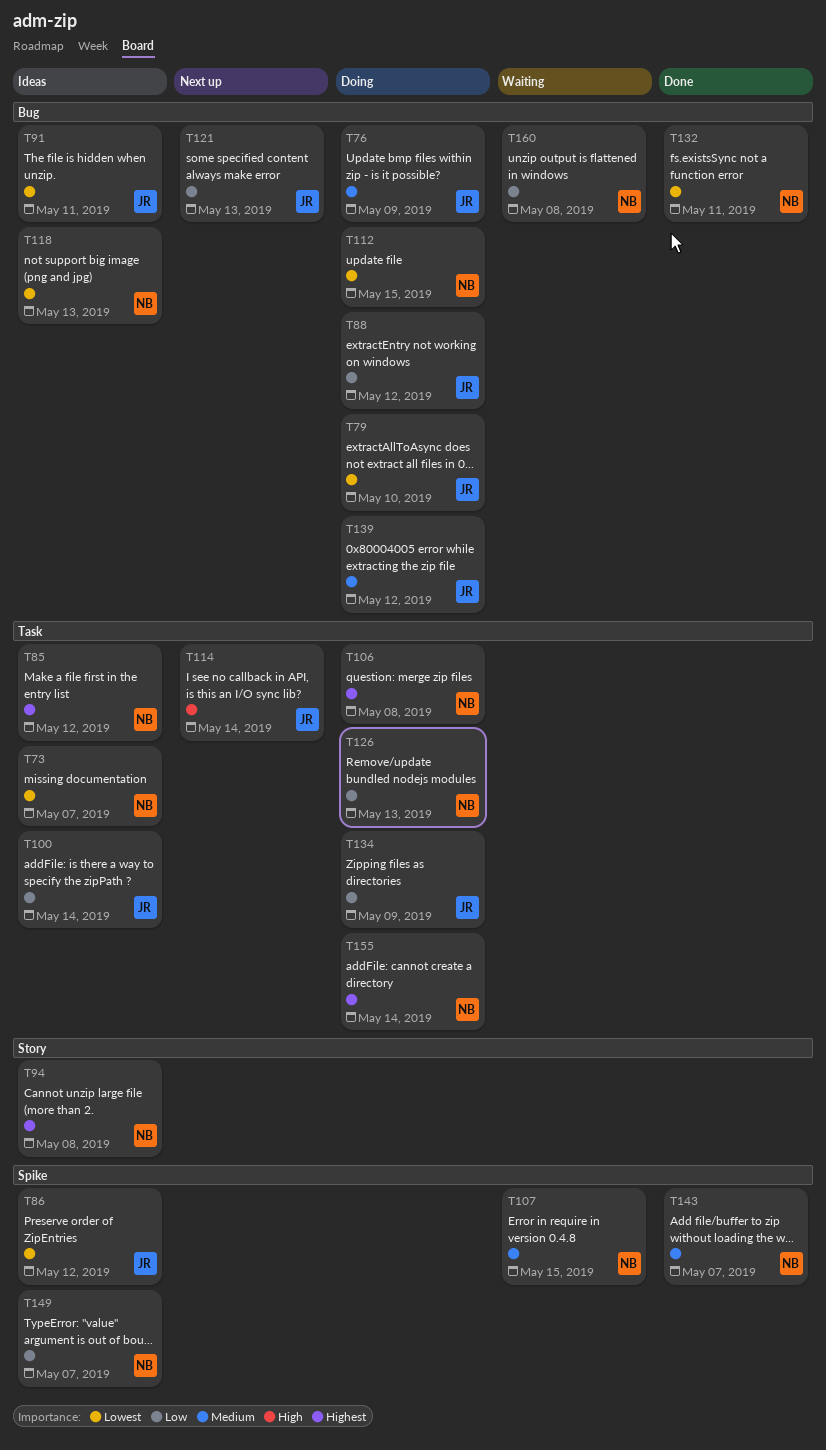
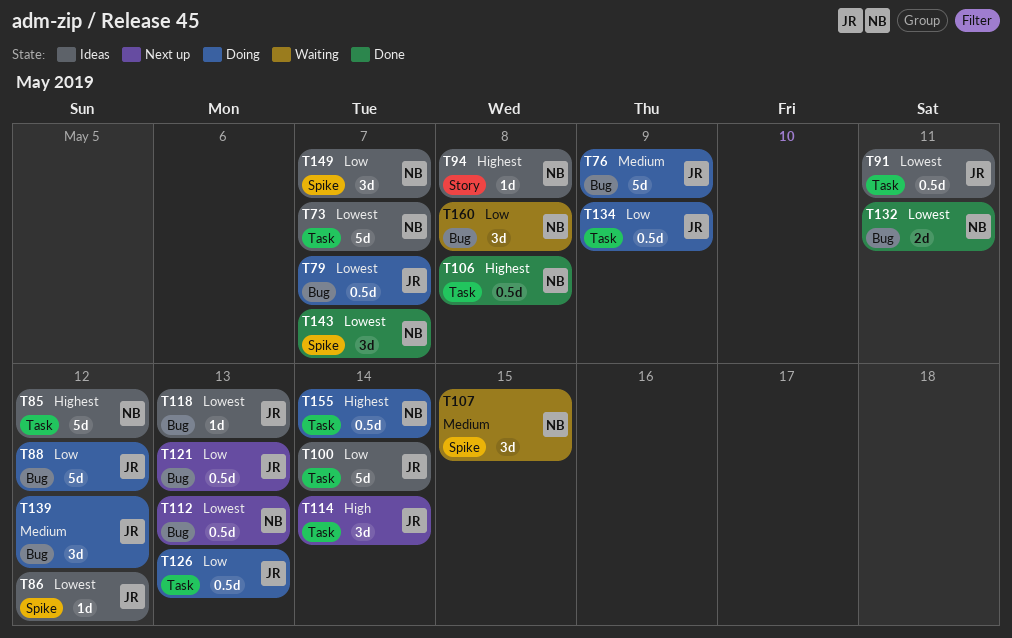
T79, due: May 10 -> May 7
T91, label: Bug -> Task
T106, status: Doing -> Done
T112, status: Doing -> Next up
T112, due: May 15 -> May 13
T118, owner: NB -> JR
T126, owner: NB -> JR
T143, priority: Medium -> Lowest

